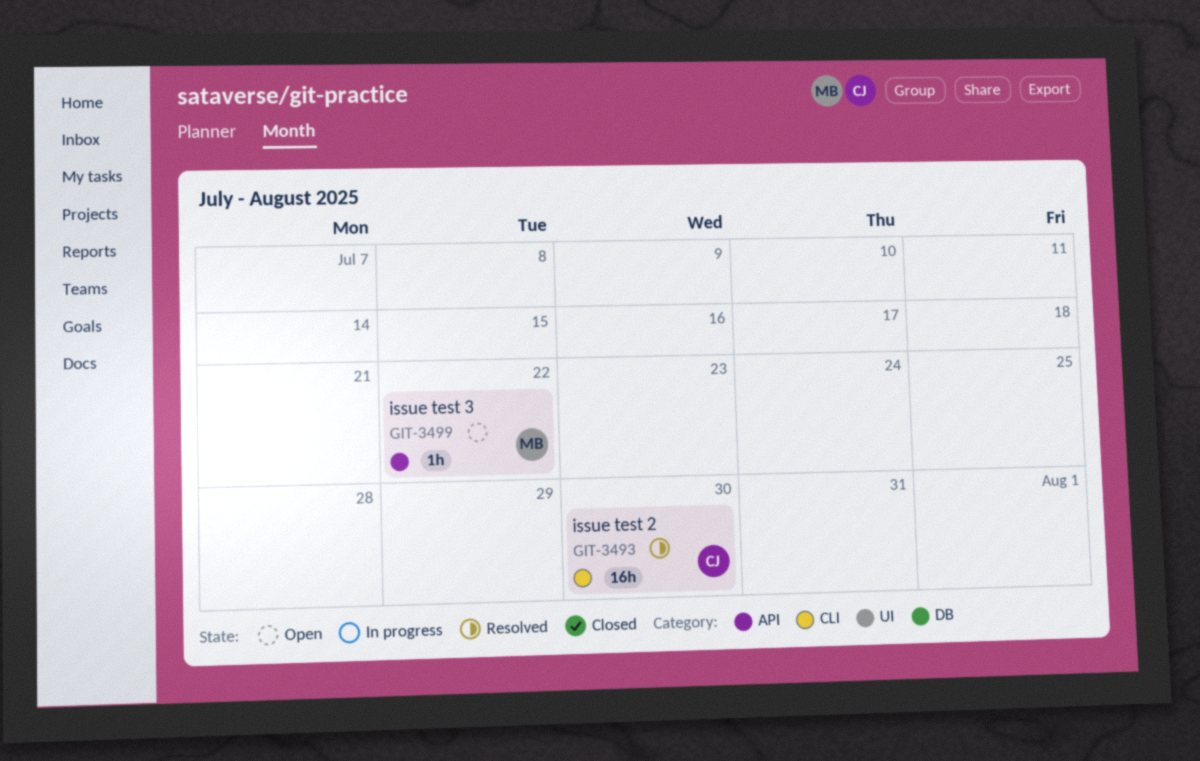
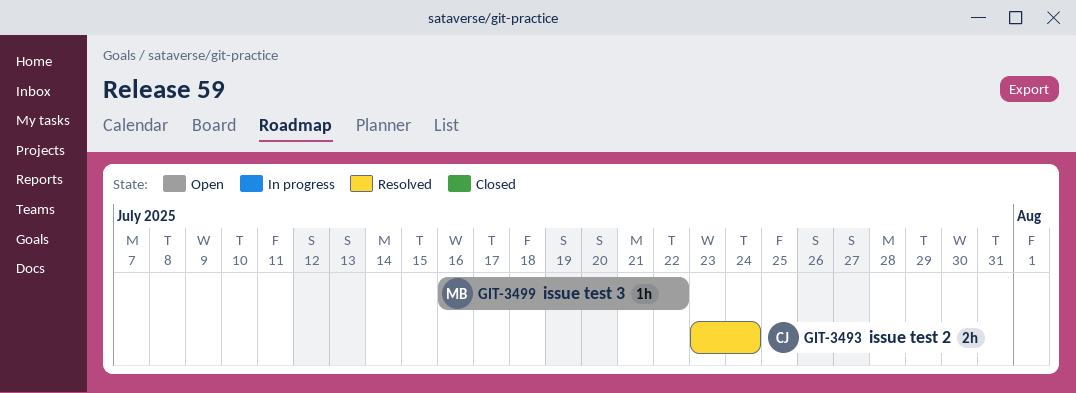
GIT-3493, estimate: 16h -> 2h
GIT-3493, due: Jul 30 -> Jul 24

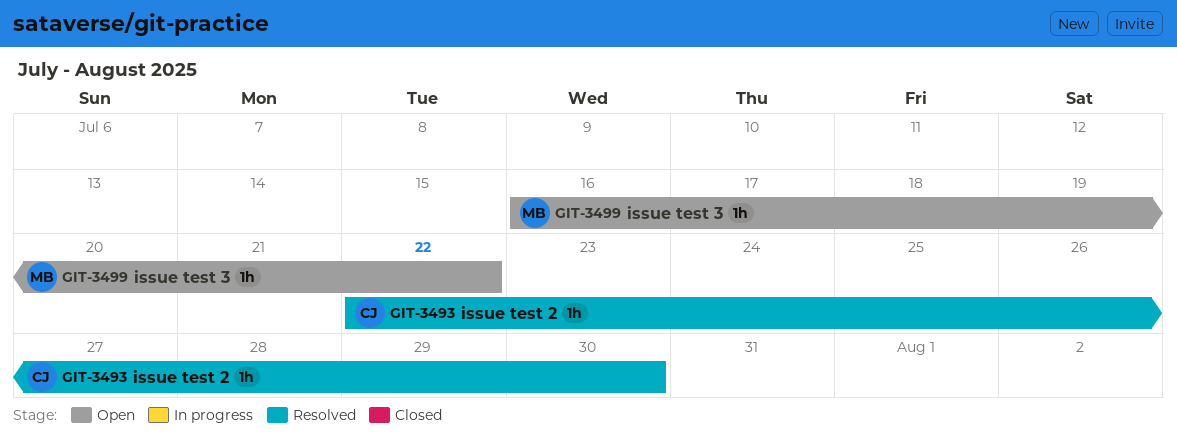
GIT-3493, estimate: 2h -> 1h
GIT-3493, start: Jul 23 -> Jul 22
GIT-3493, due: Jul 24 -> Jul 30

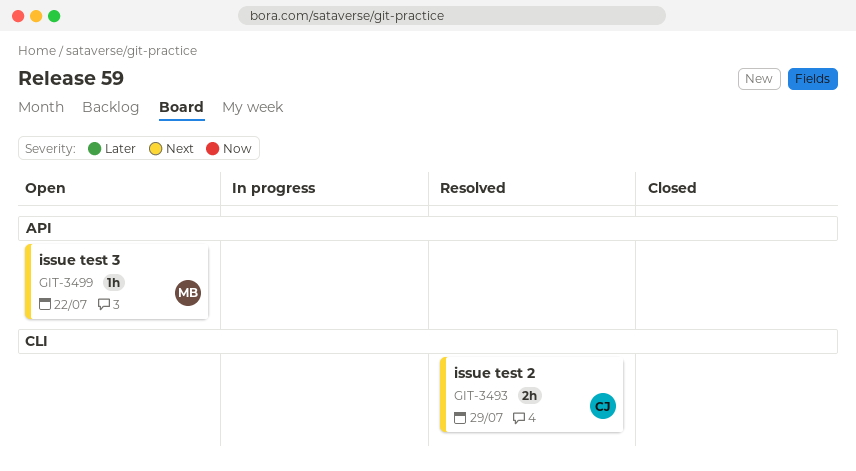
GIT-3493, estimate: 1h -> 2h
GIT-3493, due: Jul 30 -> Jul 29

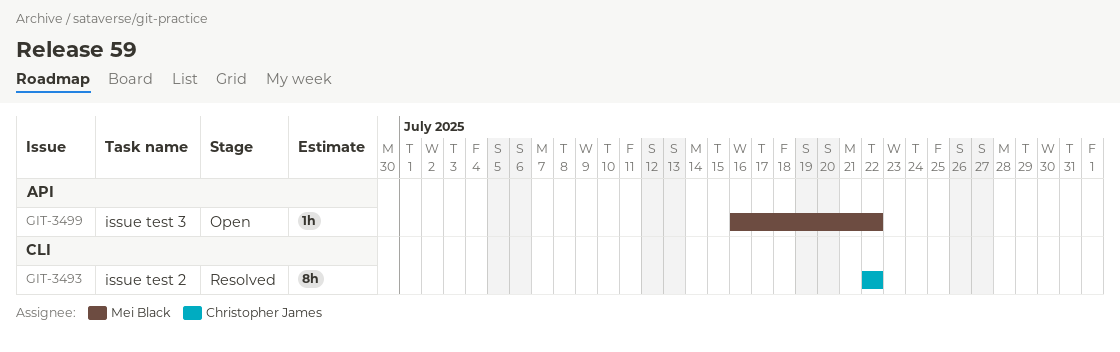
GIT-3493, estimate: 2h -> 8h
GIT-3493, due: Jul 29 -> Jul 22

